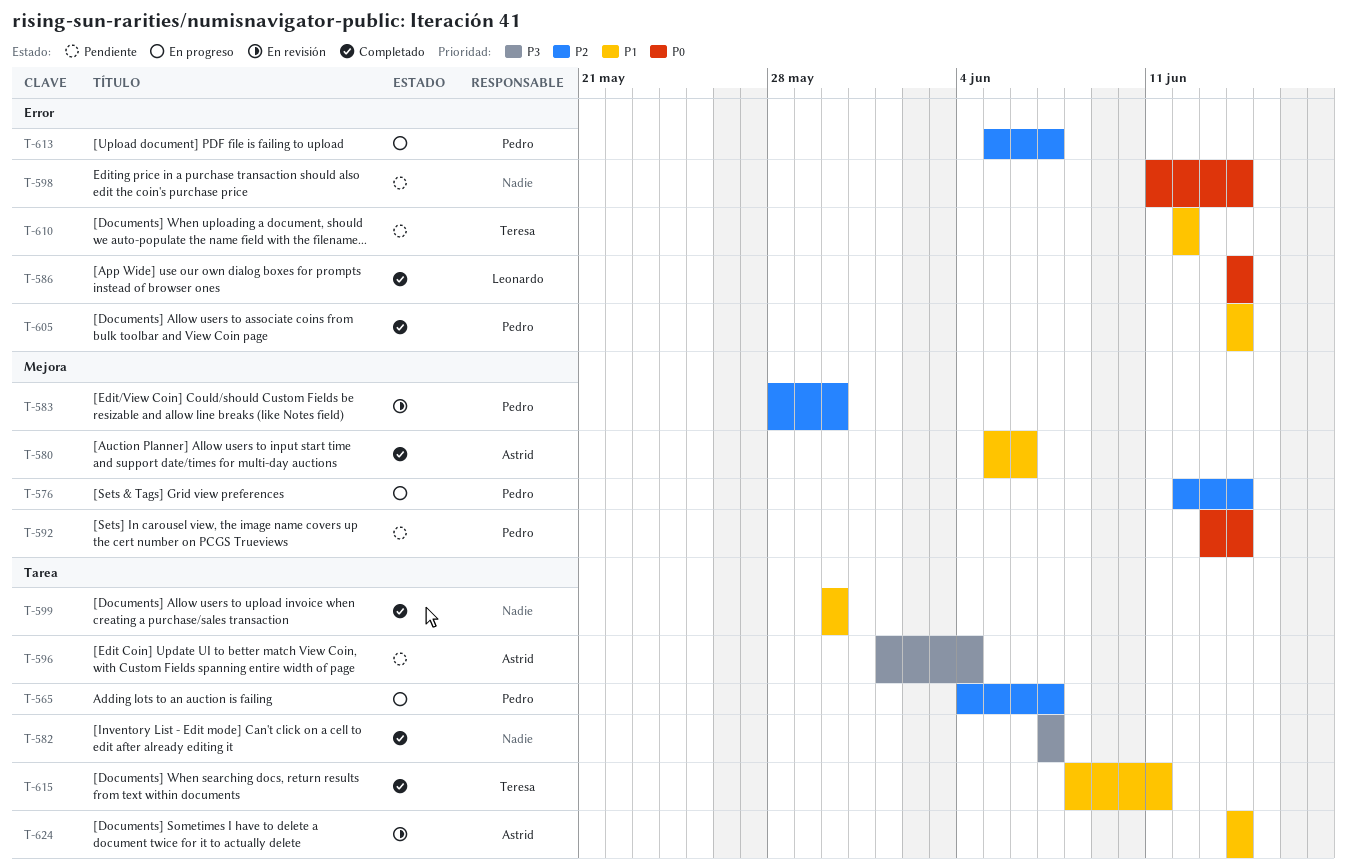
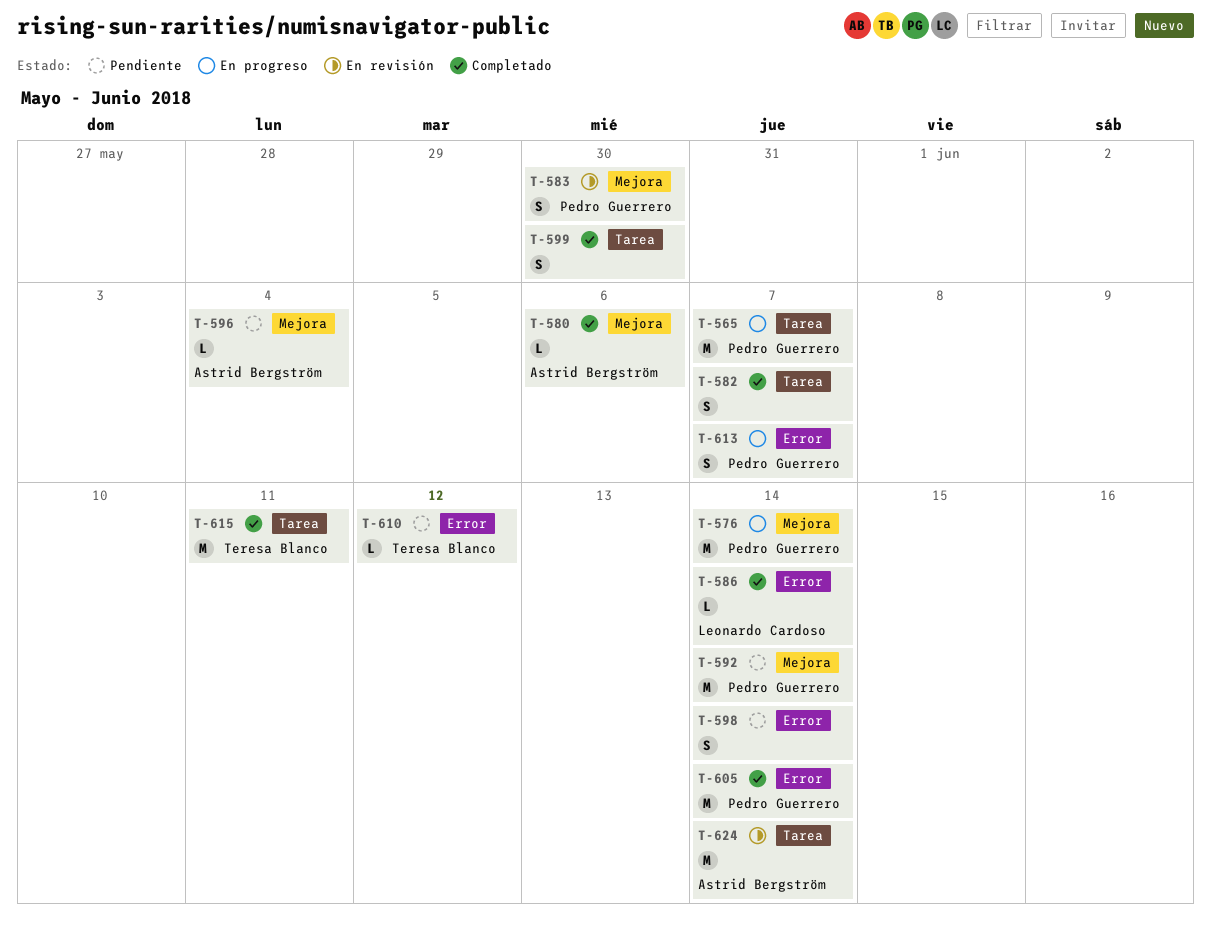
T-596, label: Tarea -> Mejora

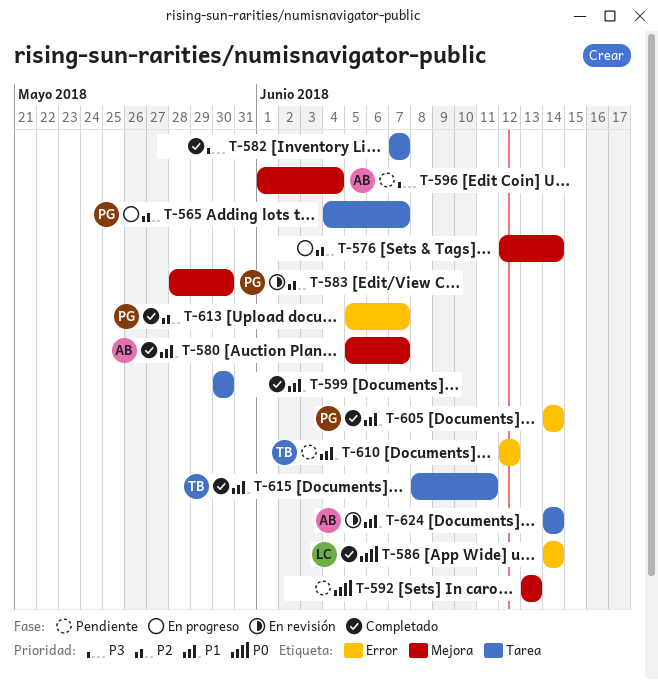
T-576, owner: Pedro Guerrero -> none
T-580, due: Jun 6 -> Jun 7
T-592, owner: Pedro Guerrero -> none
T-592, due: Jun 14 -> Jun 13
T-598: present -> none
T-613, status: En progreso -> Completado

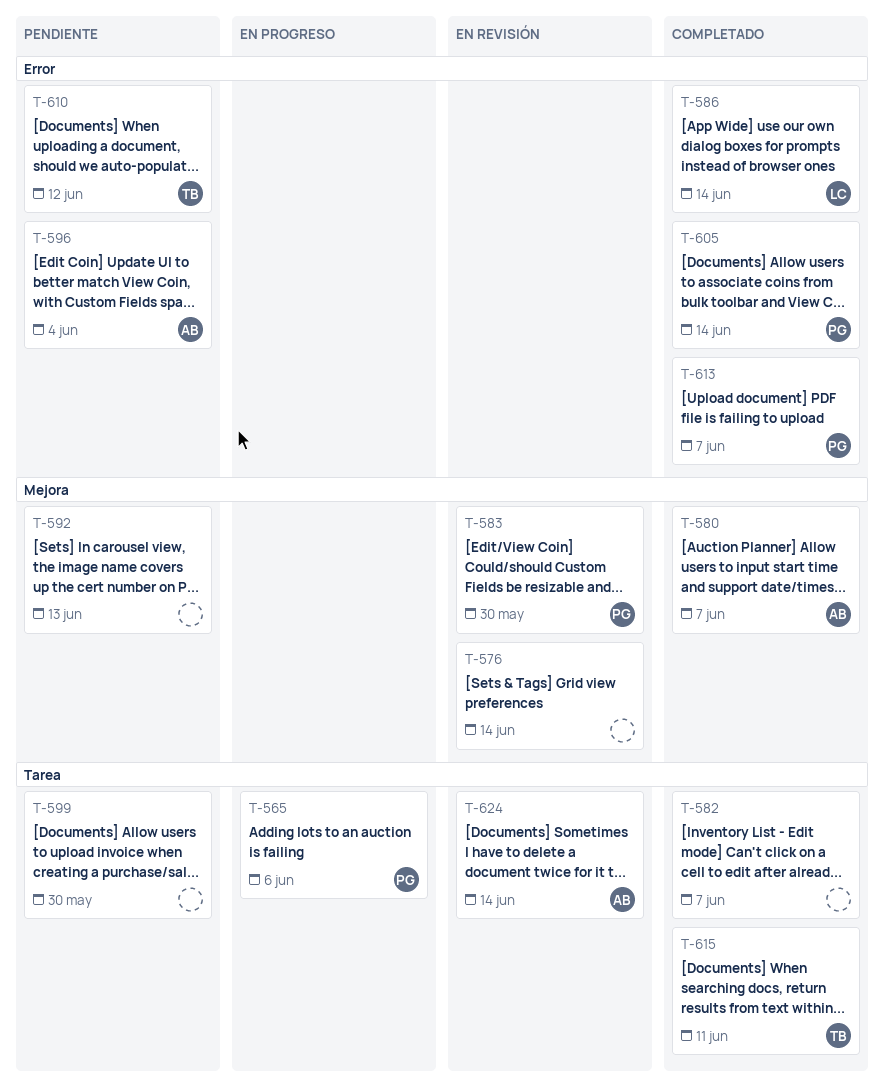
T-565, due: Jun 7 -> Jun 6
T-576, status: En progreso -> En revisión
T-596, label: Mejora -> Error
T-599, status: Completado -> Pendiente

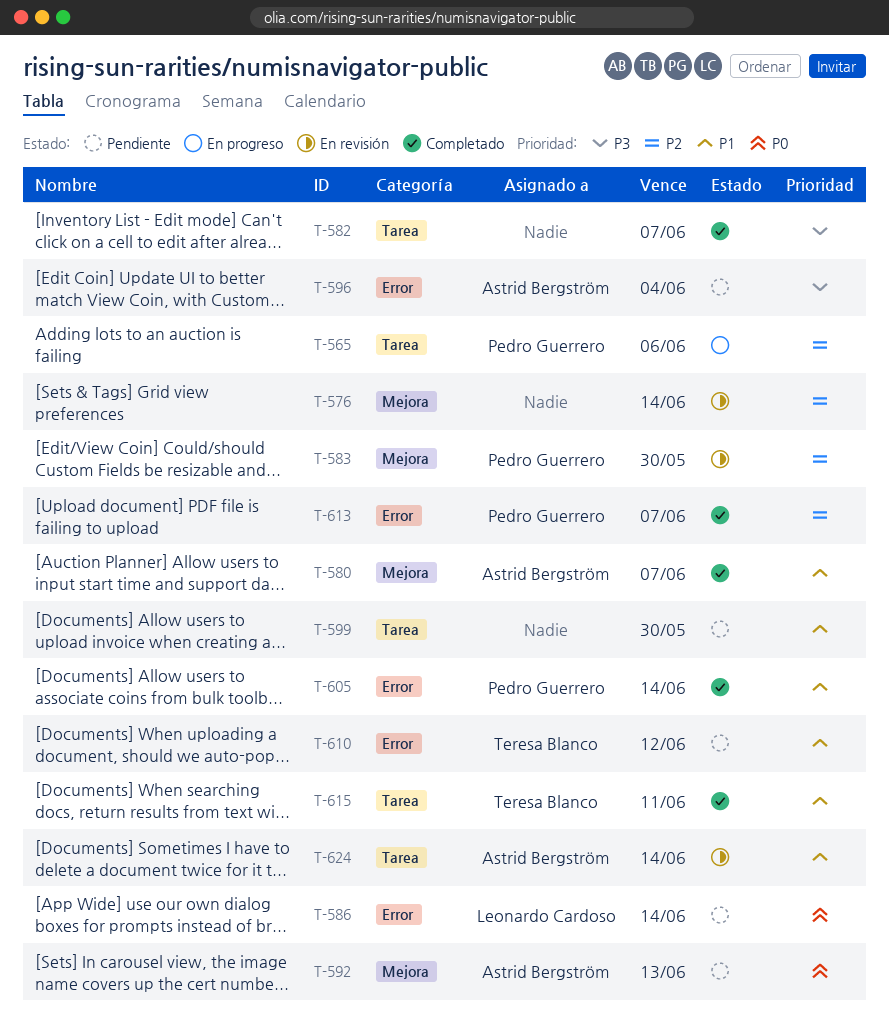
T-586, status: Completado -> Pendiente
T-592, owner: none -> Astrid Bergström

